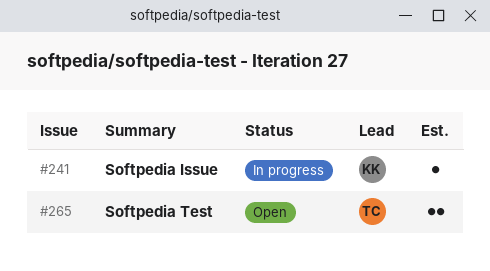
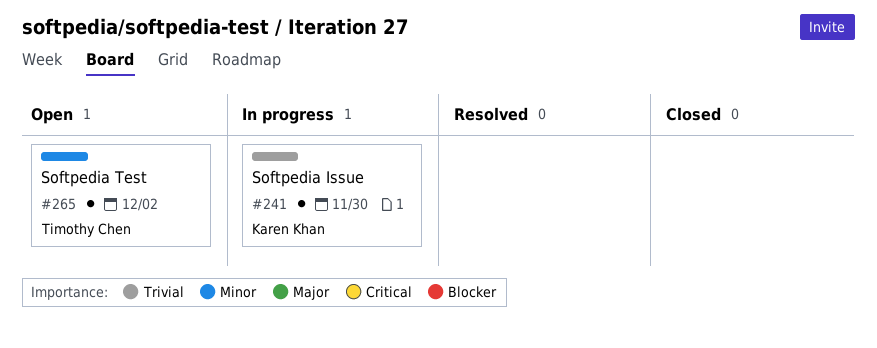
#265, estimate: 2 -> 1

